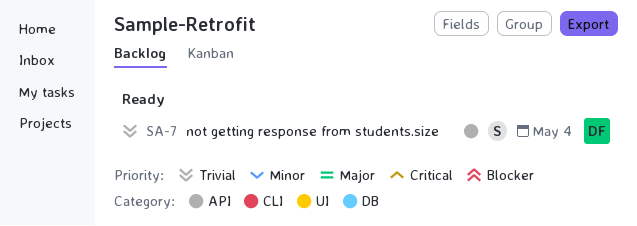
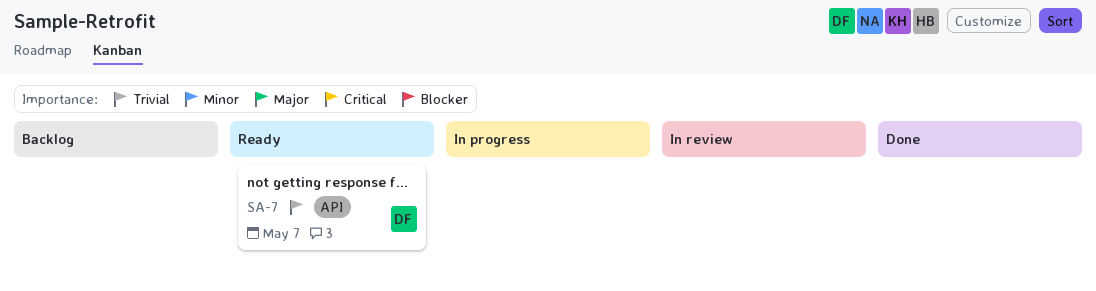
SA-7, due: May 4 -> May 7

